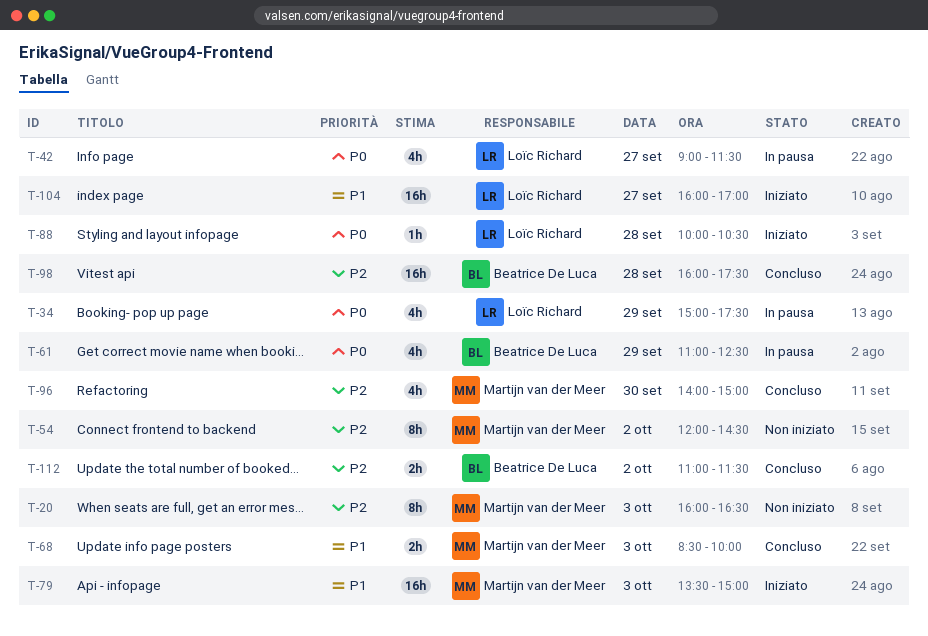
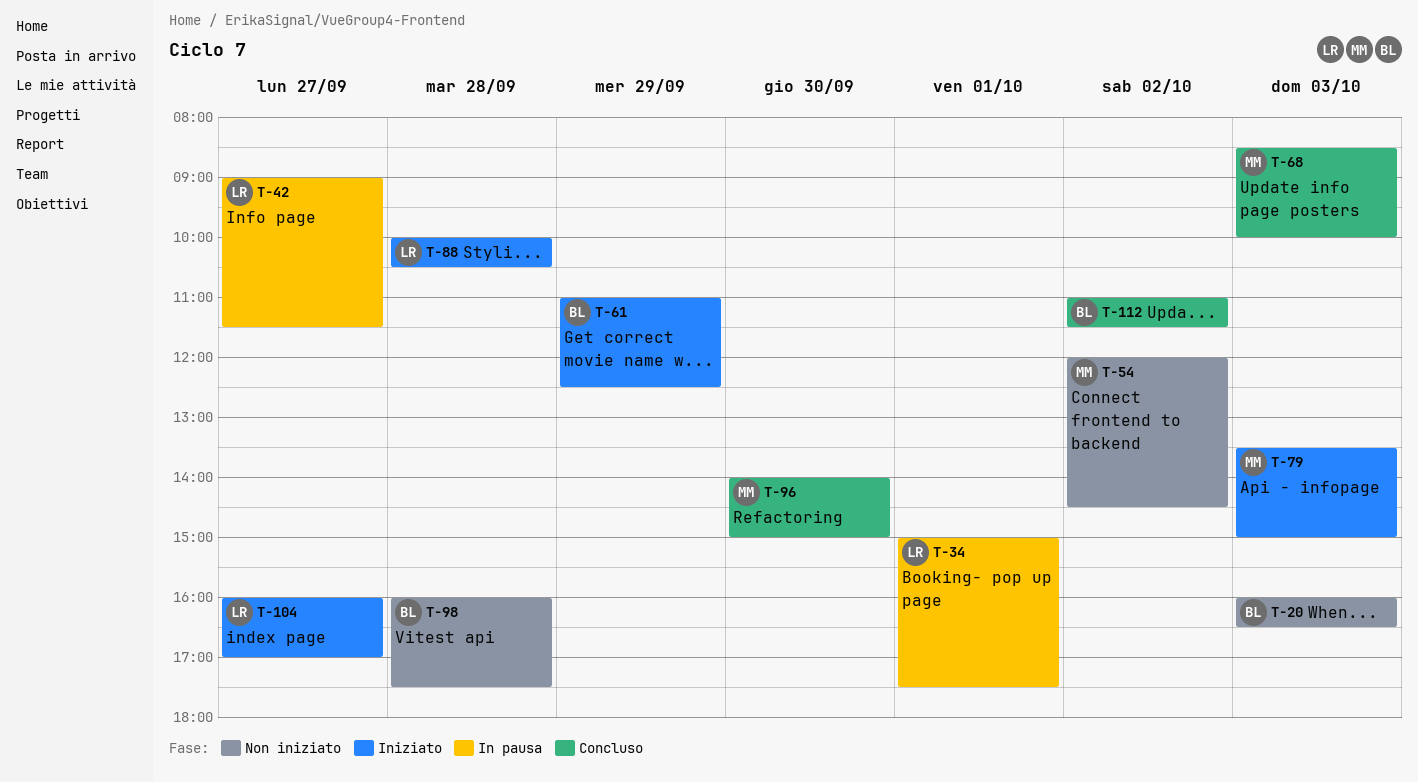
T-20, owner: Martijn van der Meer -> Beatrice De Luca
T-34, day: Sep 29 -> Oct 1
T-61, status: In pausa -> Iniziato
T-98, status: Concluso -> Non iniziato

